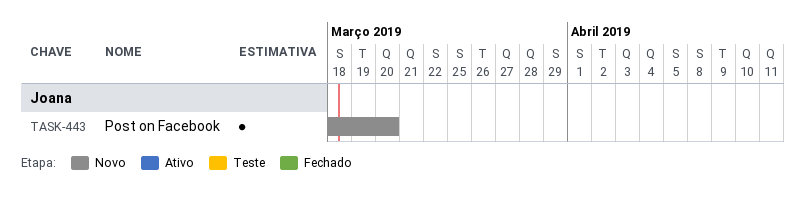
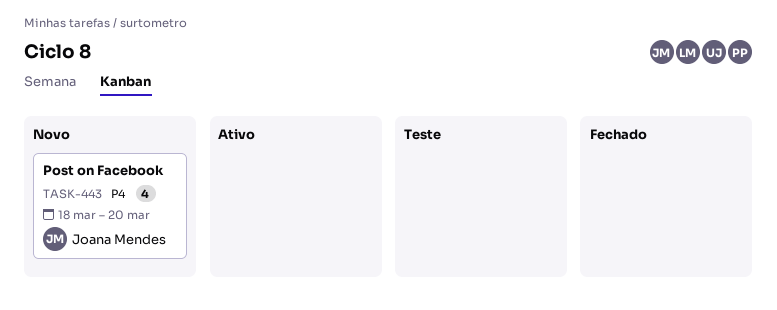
TASK-443, estimate: 1 -> 4

